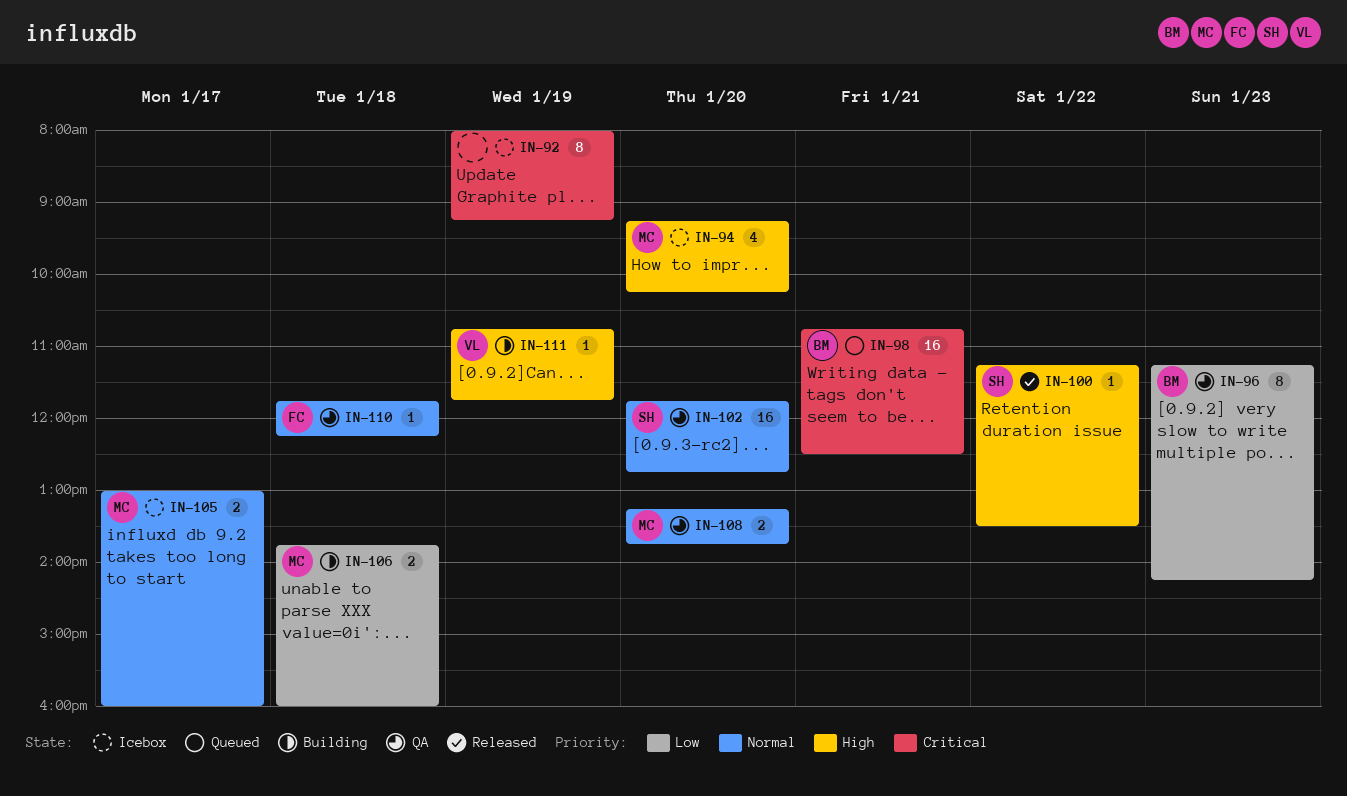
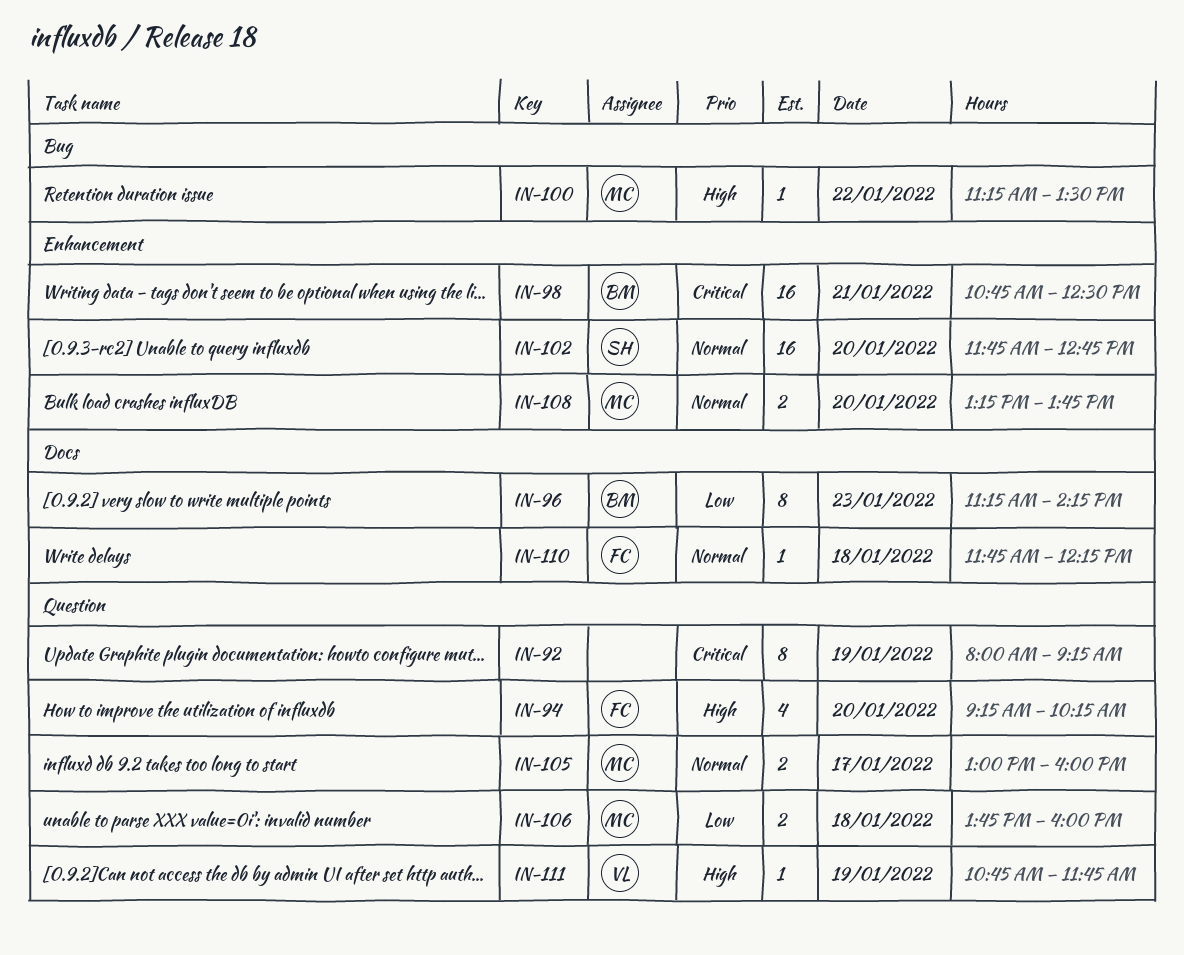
IN-94, owner: MC -> FC
IN-100, owner: SH -> MC

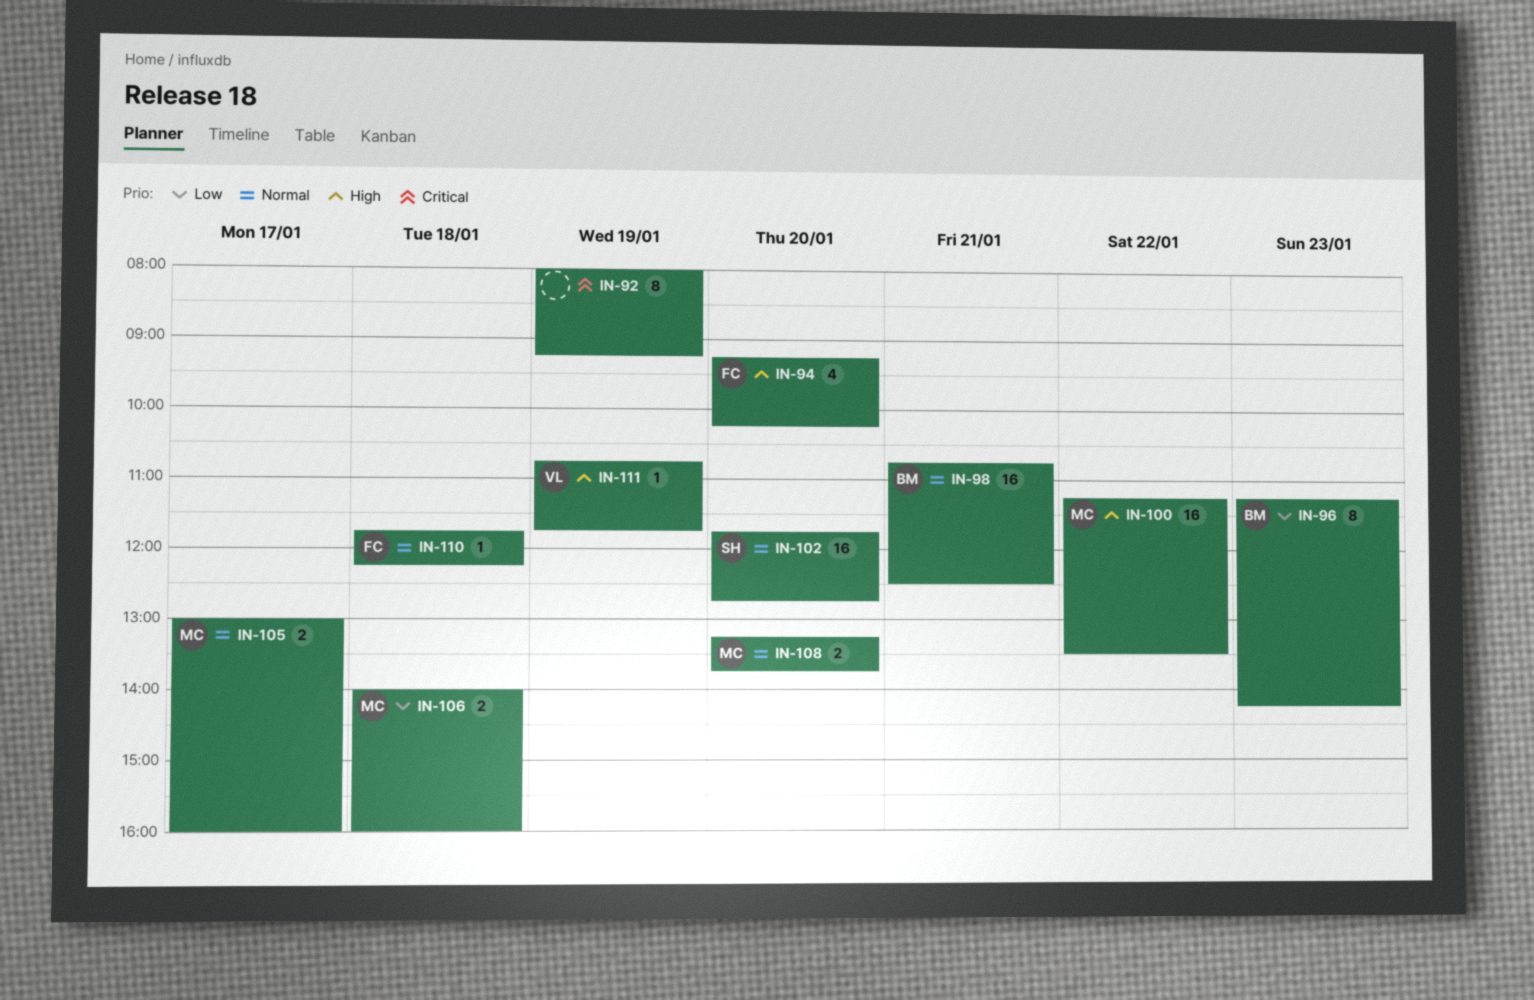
IN-98, priority: Critical -> Normal
IN-100, estimate: 1 -> 16
IN-106, begins: 13:45 -> 14:00

